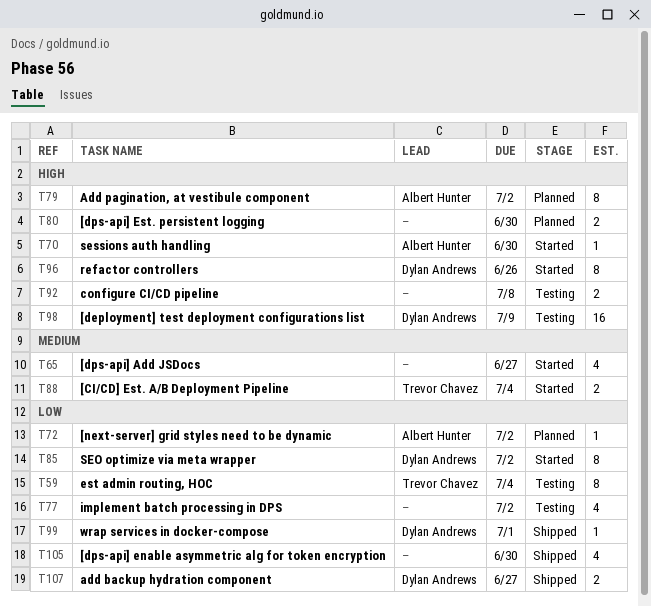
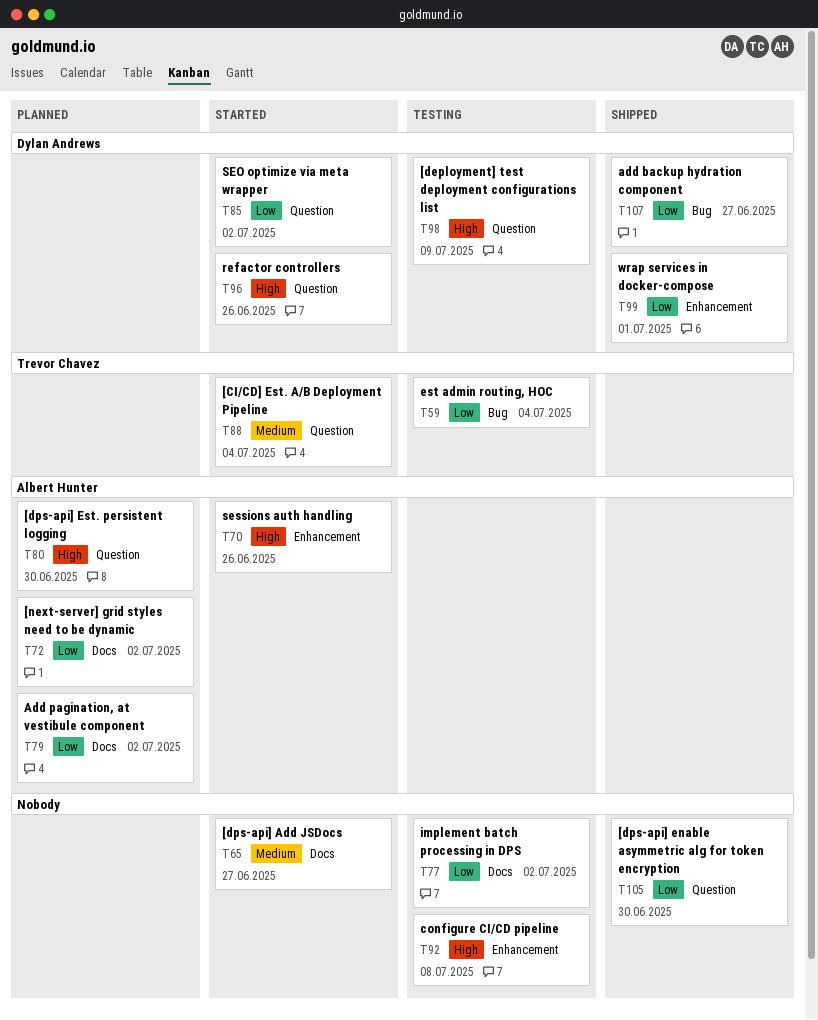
T70, due: Jun 30 -> Jun 26
T79, priority: High -> Low
T80, owner: none -> Albert Hunter

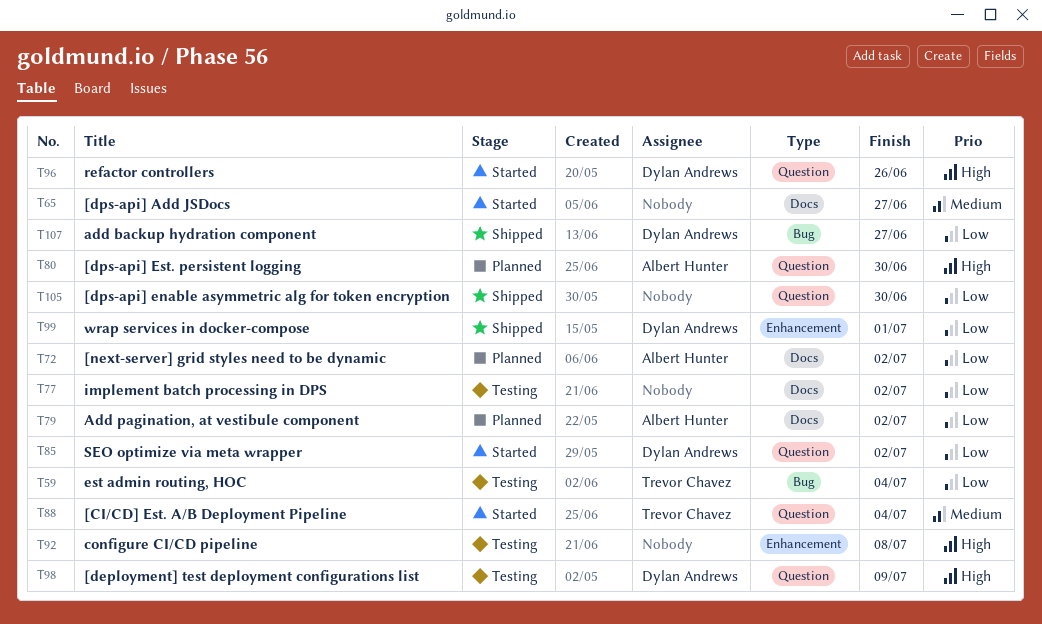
T70: present -> none

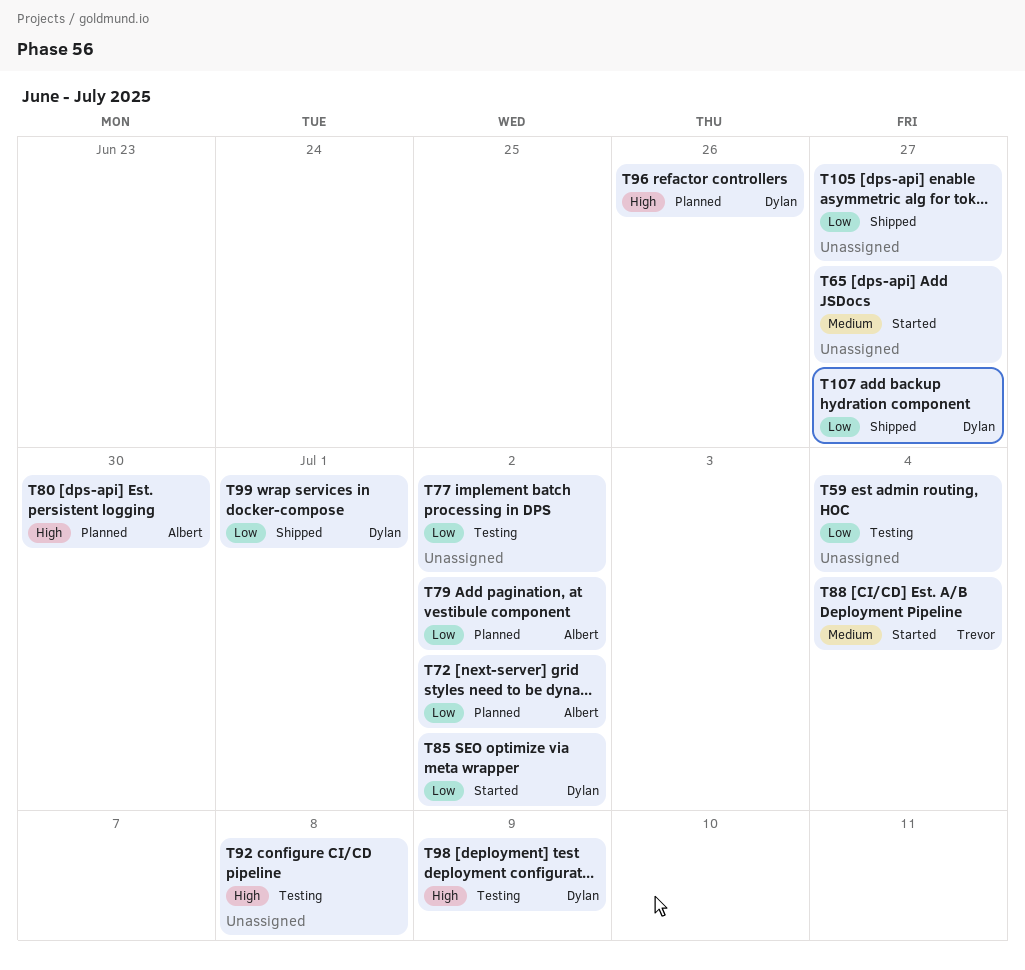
T59, owner: Trevor Chavez -> none
T96, status: Started -> Planned
T105, due: Jun 30 -> Jun 27

